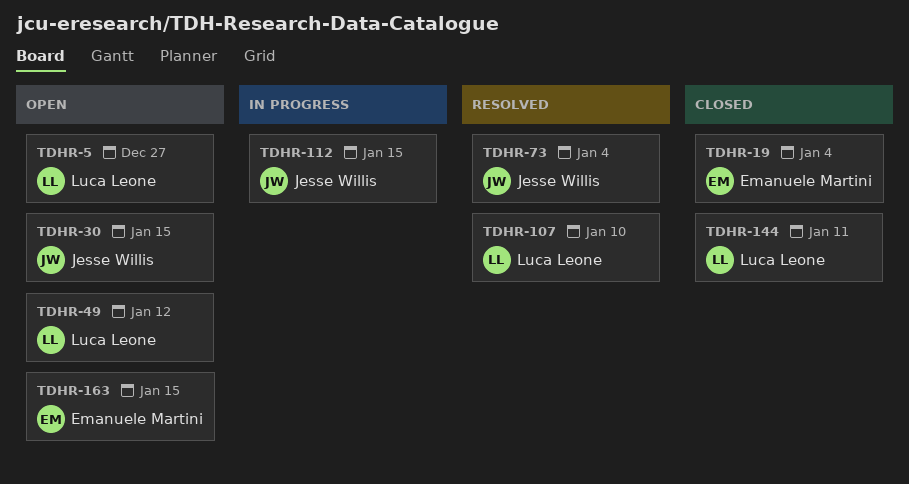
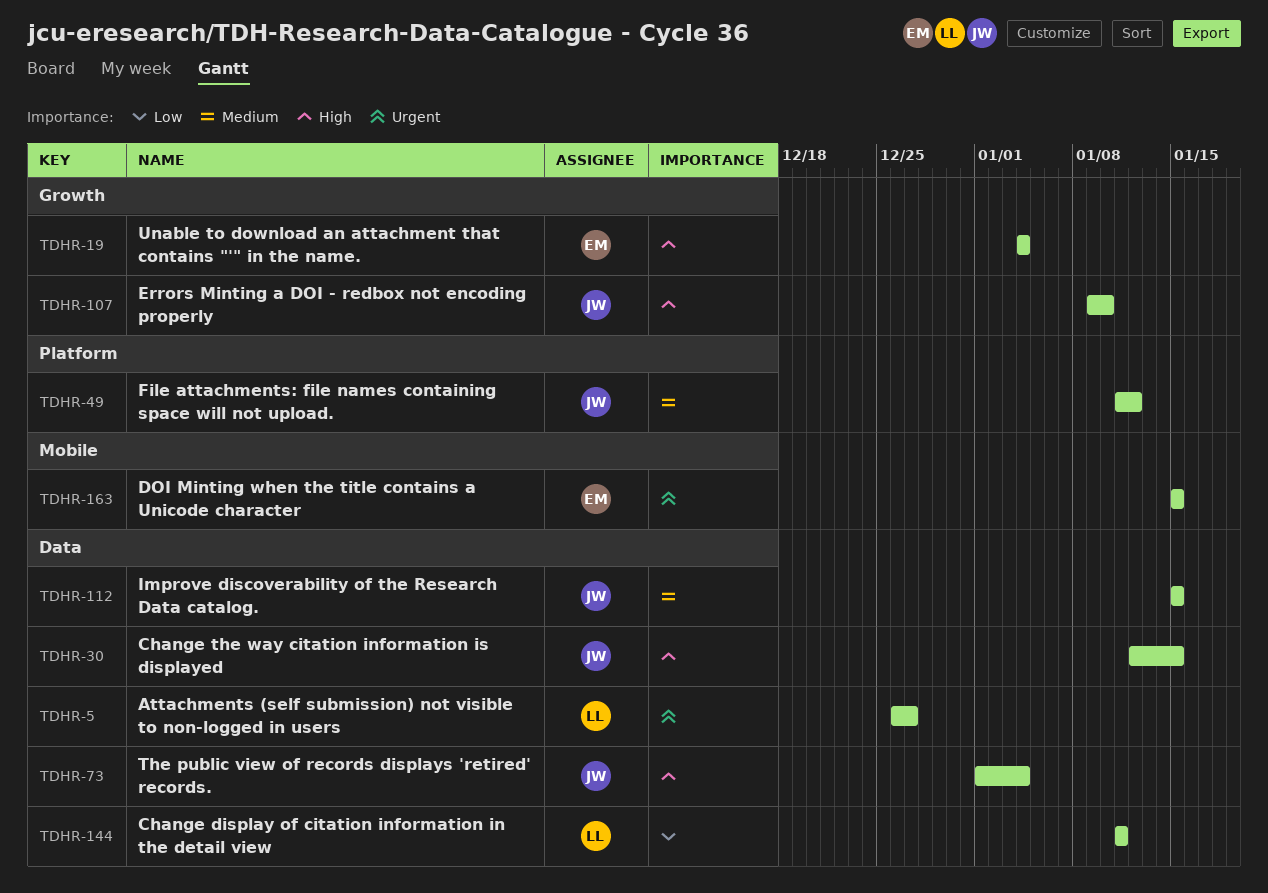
TDHR-49, owner: Luca Leone -> Jesse Willis
TDHR-107, owner: Luca Leone -> Jesse Willis

